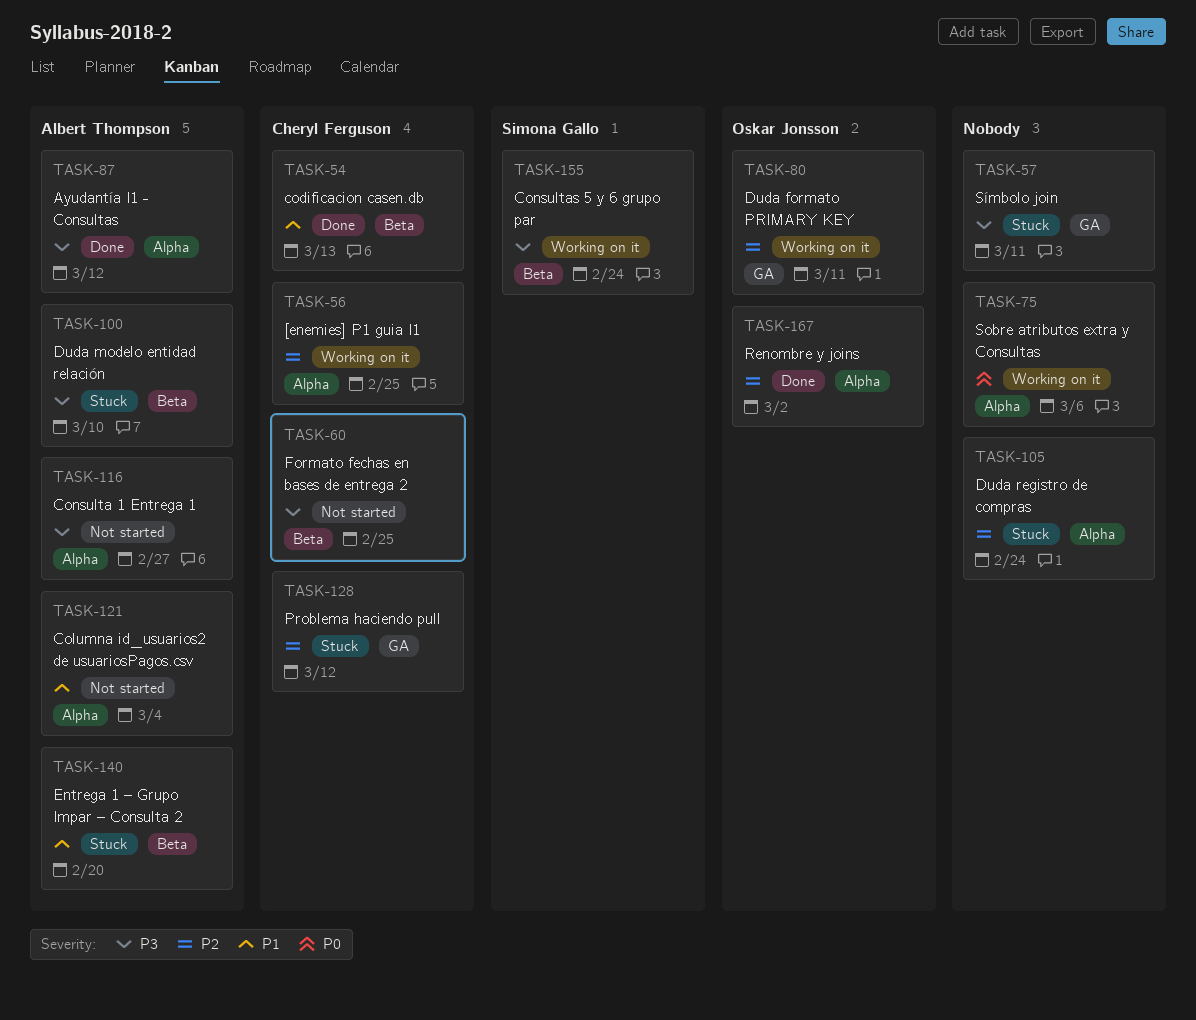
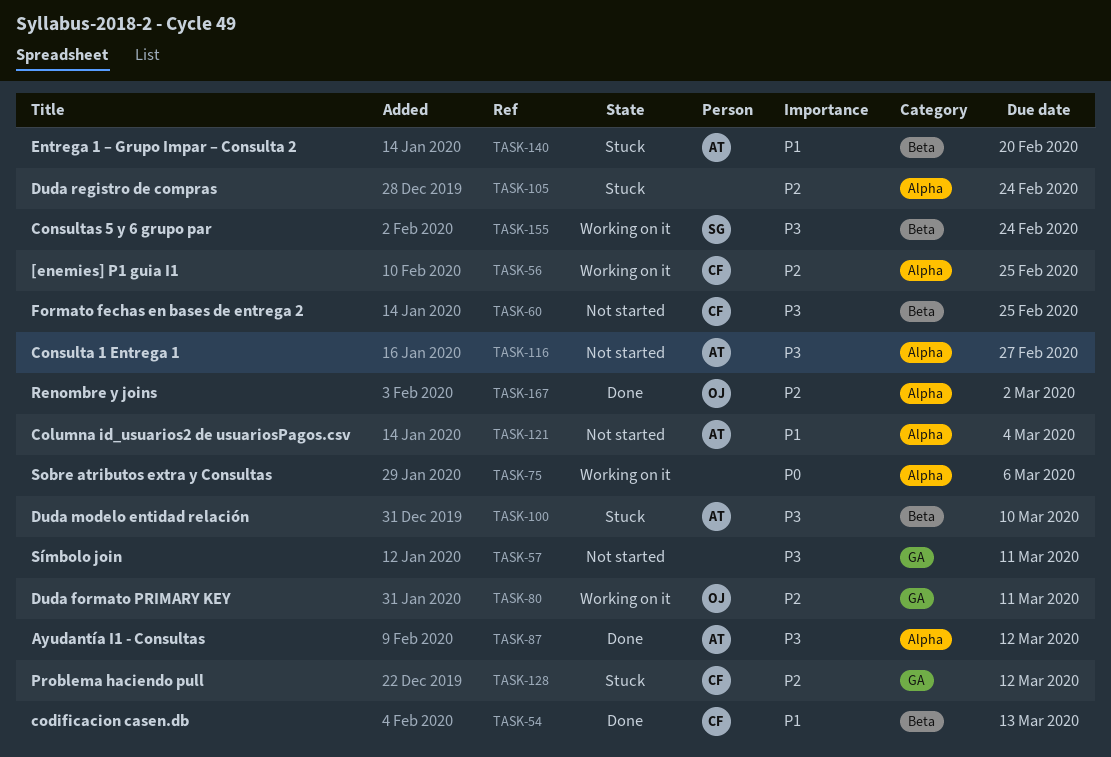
TASK-57, status: Stuck -> Not started

